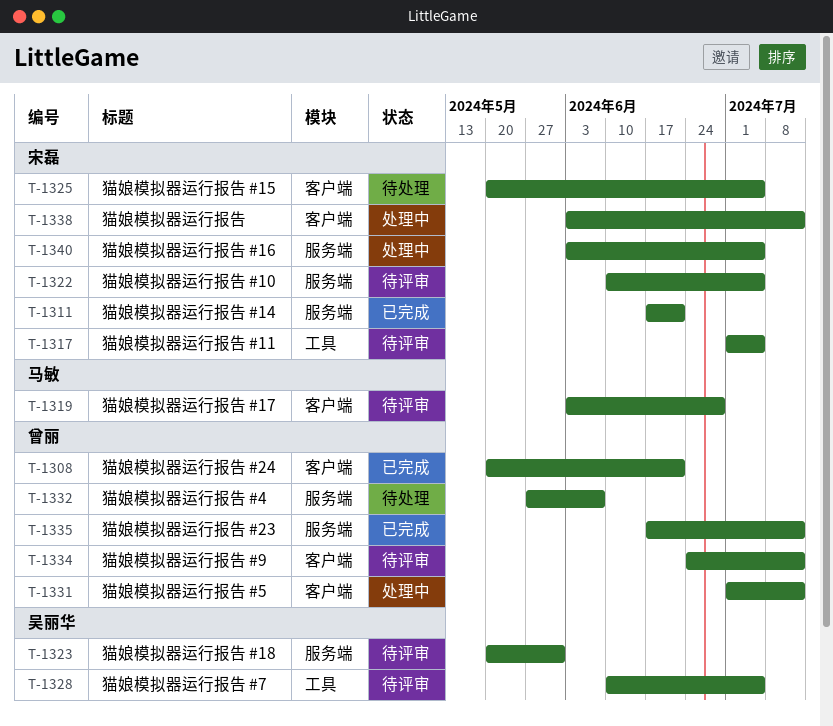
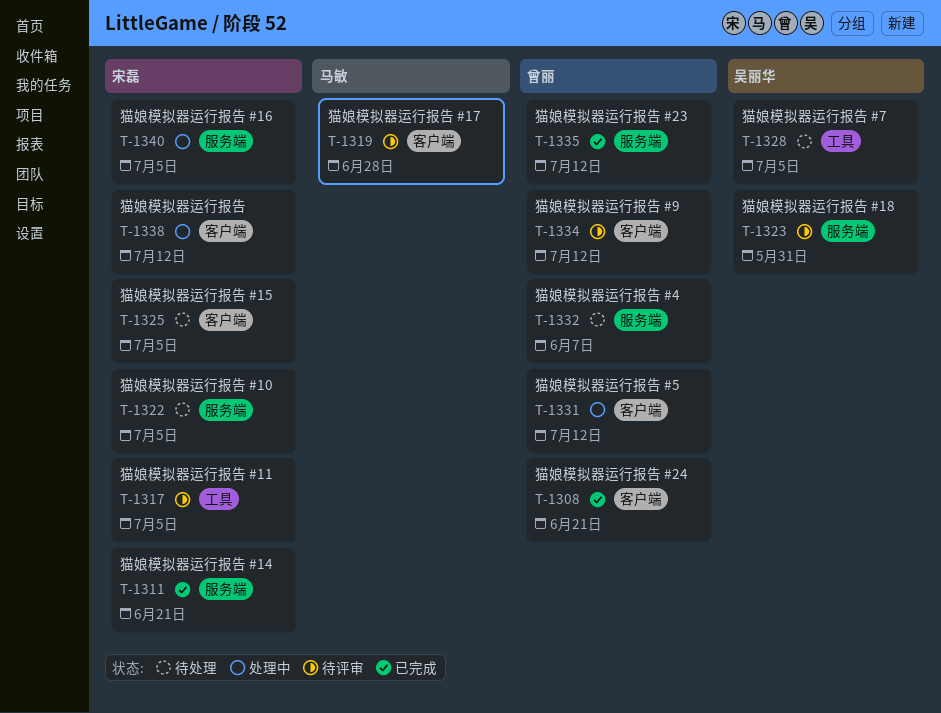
T-1322, status: 待评审 -> 待处理
T-1328, status: 待评审 -> 待处理

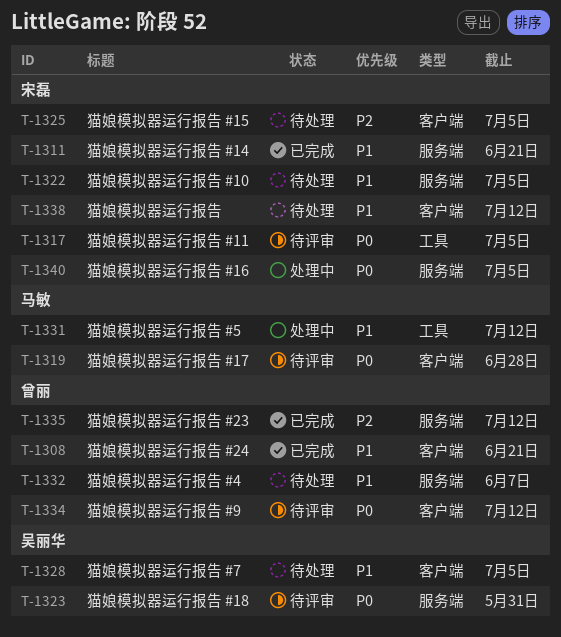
T-1328, label: 工具 -> 客户端
T-1331, owner: 曾丽 -> 马敏
T-1331, label: 客户端 -> 工具
T-1338, status: 处理中 -> 待处理

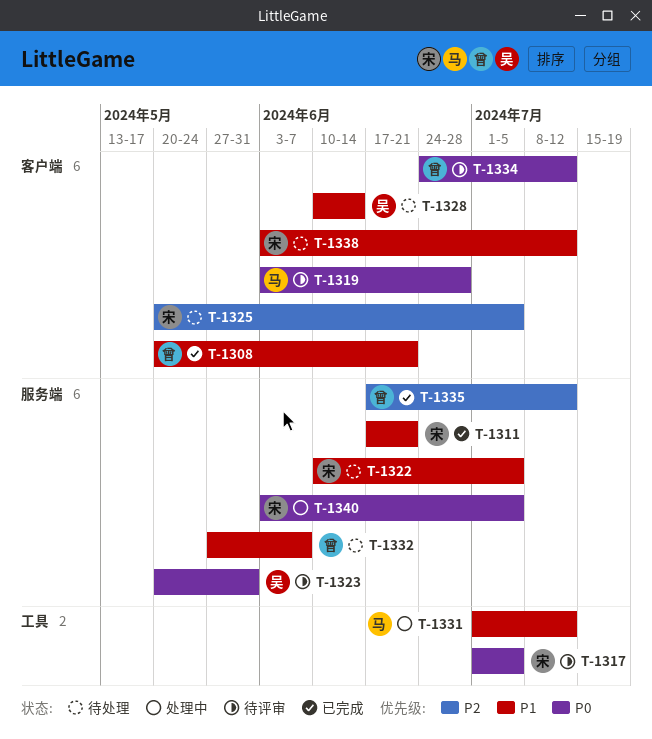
T-1328, due: Jul 5 -> Jun 14

